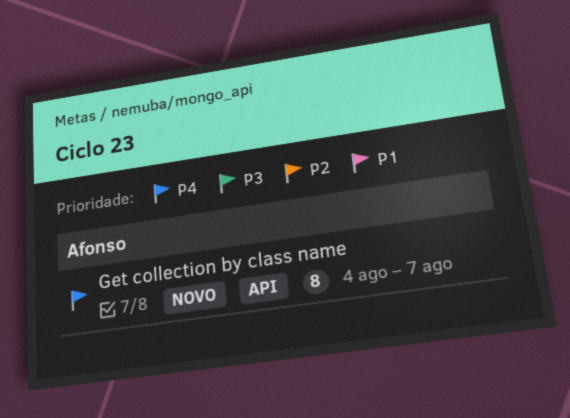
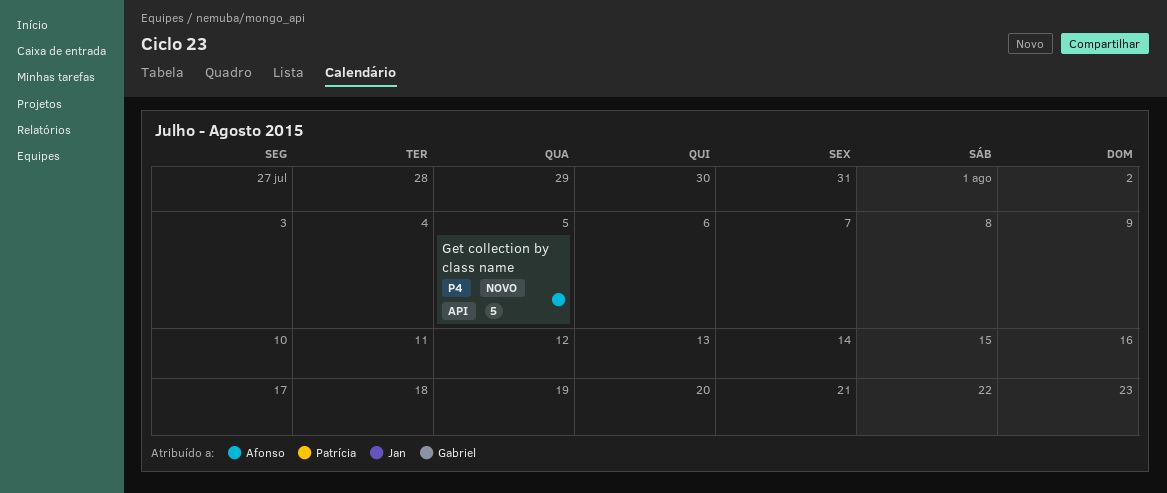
Get collection by class name, estimate: 8 -> 5
Get collection by class name, due: Aug 7 -> Aug 5

